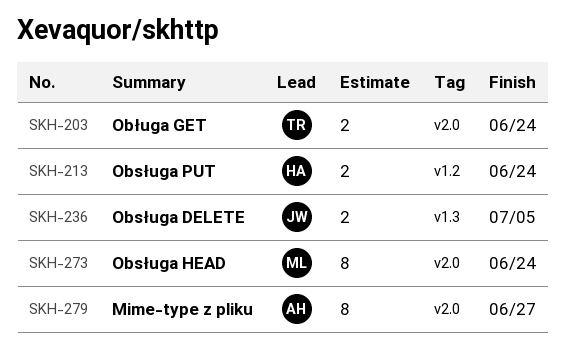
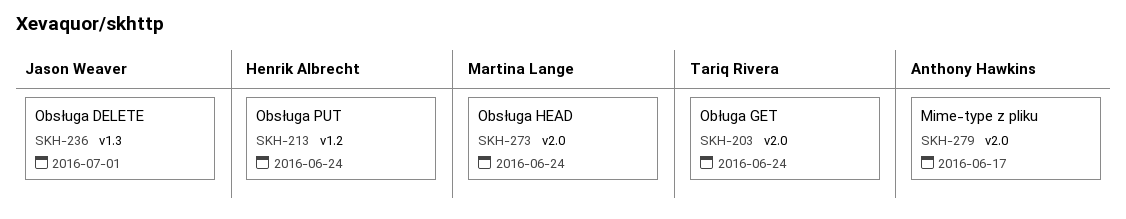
SKH-236, due: Jul 5 -> Jul 1
SKH-279, due: Jun 27 -> Jun 17

